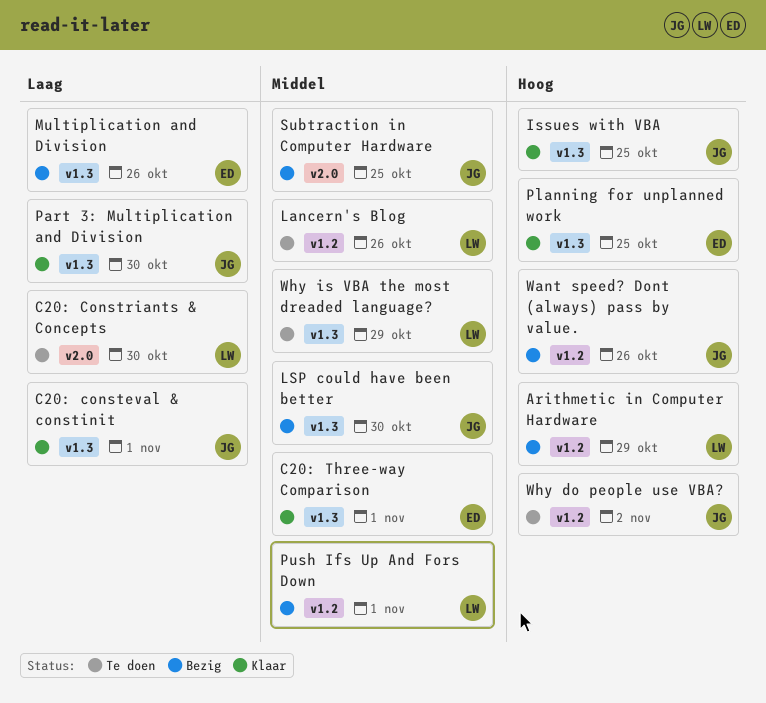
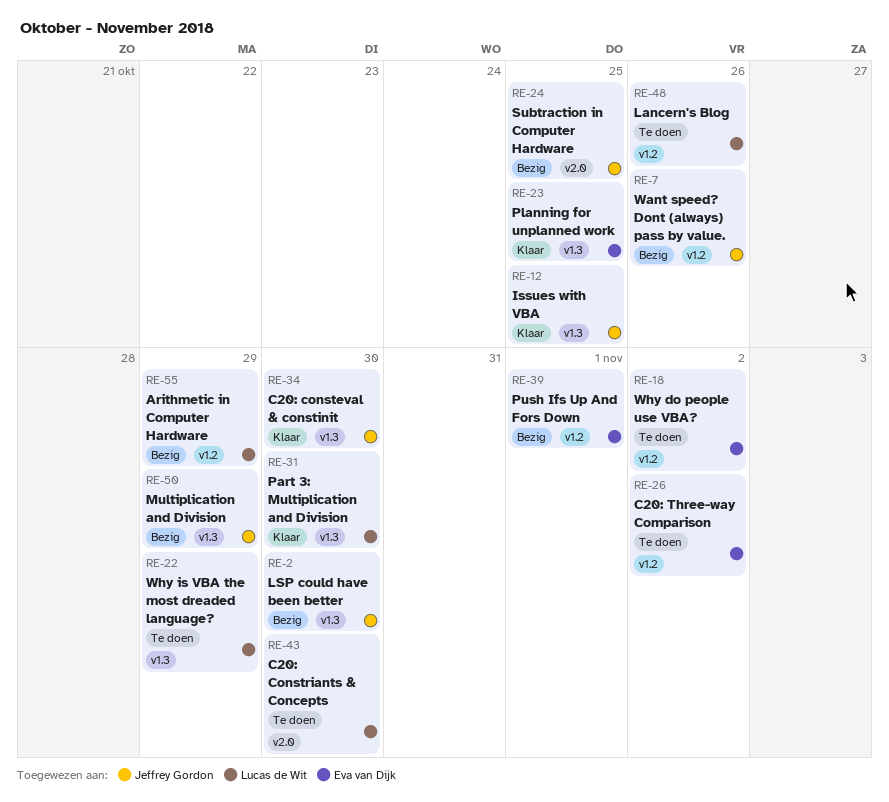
C20: consteval & constinit, due: Nov 1 -> Oct 30
C20: Three-way Comparison, status: Klaar -> Te doen
C20: Three-way Comparison, label: v1.3 -> v1.2
C20: Three-way Comparison, due: Nov 1 -> Nov 2
Multiplication and Division, owner: Eva van Dijk -> Jeffrey Gordon
Multiplication and Division, due: Oct 26 -> Oct 29
Part 3: Multiplication and Division, owner: Jeffrey Gordon -> Lucas de Wit
Push Ifs Up And Fors Down, owner: Lucas de Wit -> Eva van Dijk
Why do people use VBA?, owner: Jeffrey Gordon -> Eva van Dijk

